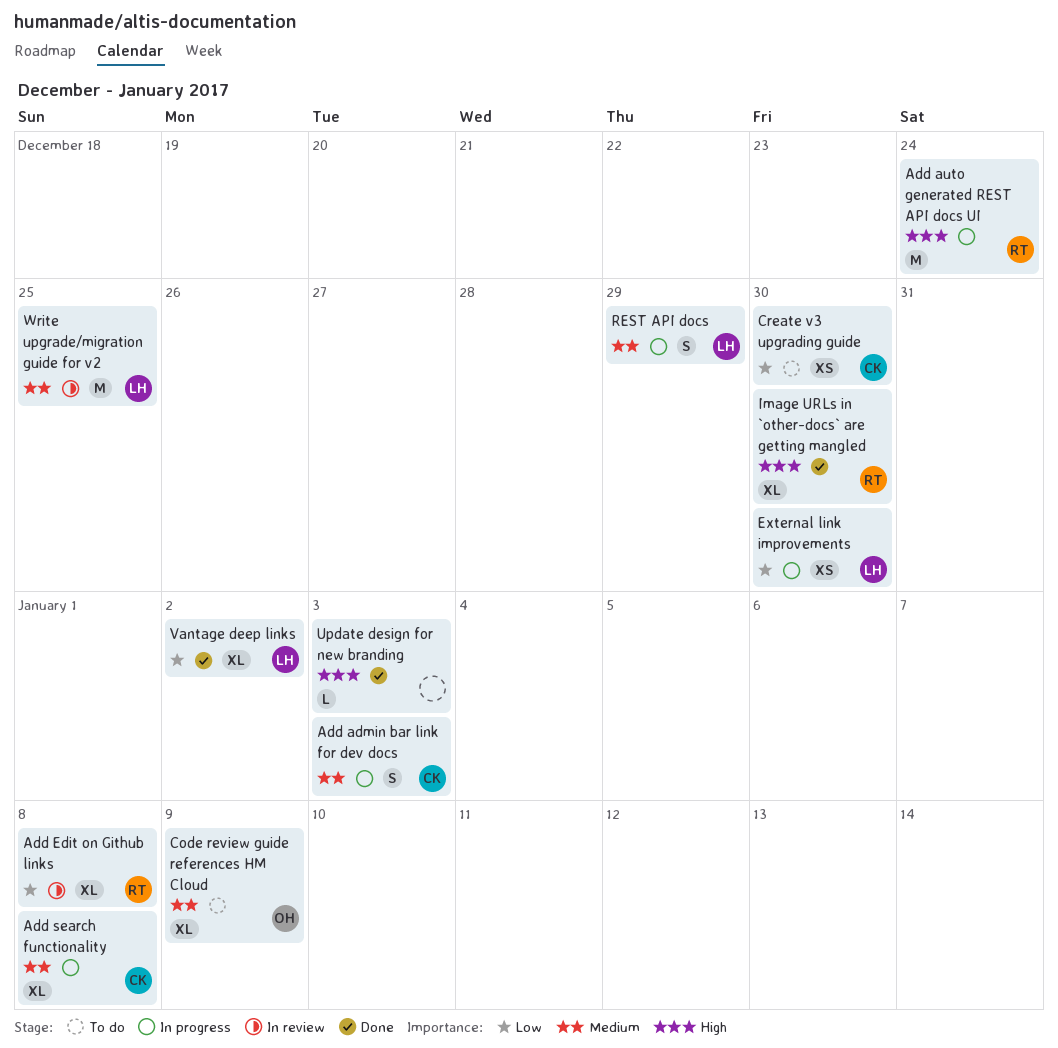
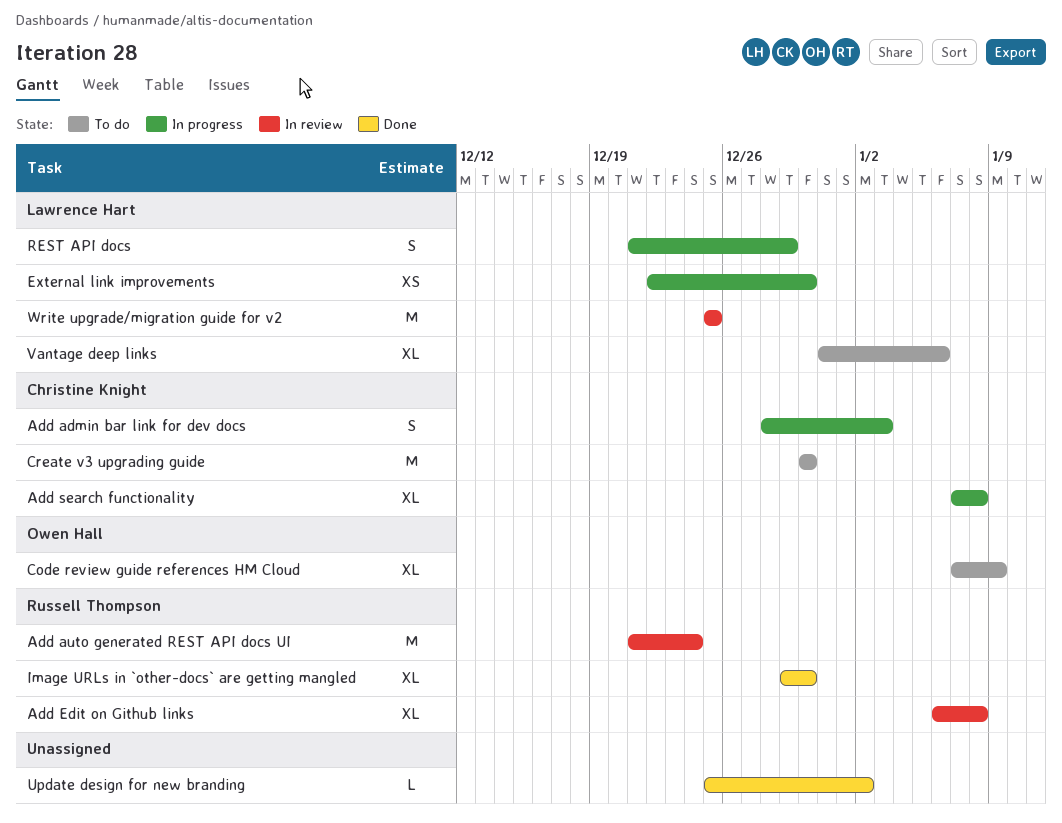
Add auto generated REST API docs UI, status: In progress -> In review
Create v3 upgrading guide, estimate: XS -> M
Update design for new branding, due: Jan 3 -> Jan 2
Vantage deep links, status: Done -> To do
Vantage deep links, due: Jan 2 -> Jan 6

